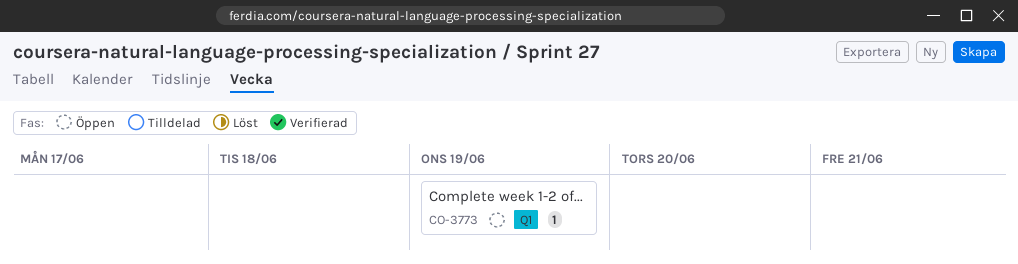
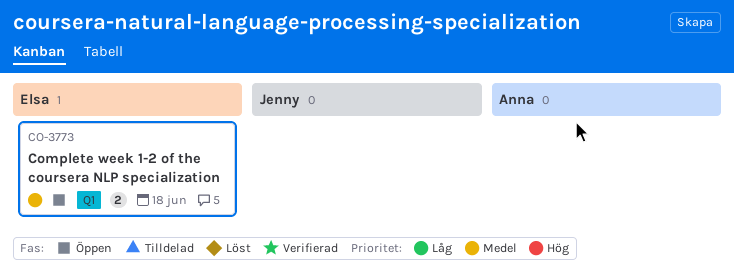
CO-3773, estimate: 1 -> 2
CO-3773, due: Jun 19 -> Jun 18

